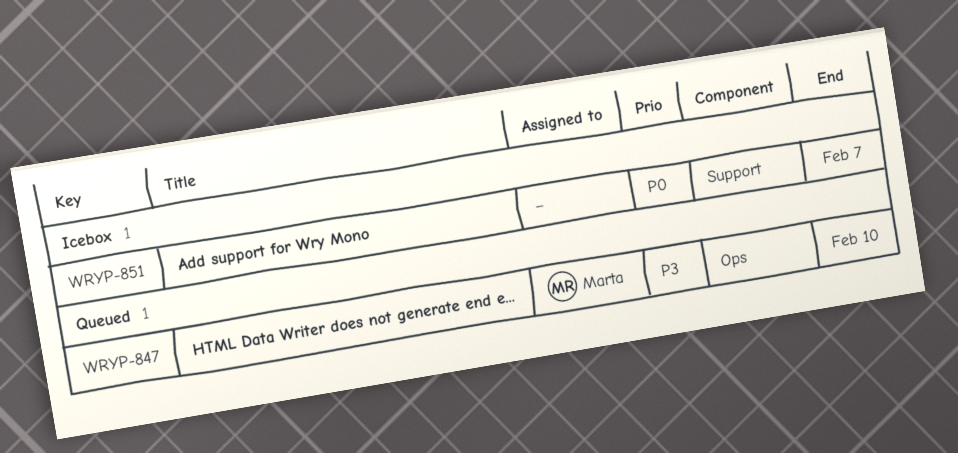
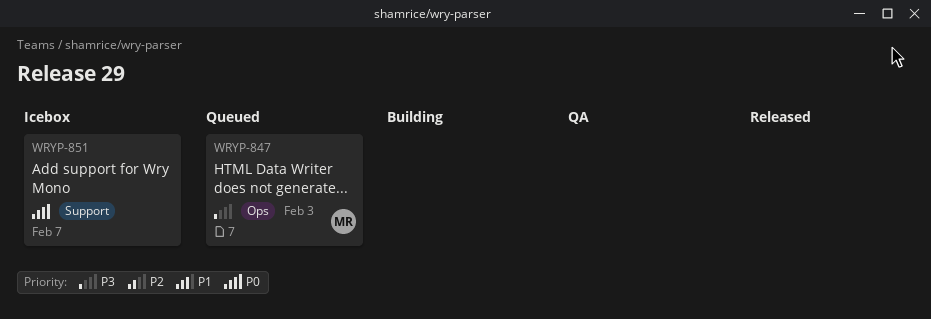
WRYP-847, due: Feb 10 -> Feb 3

